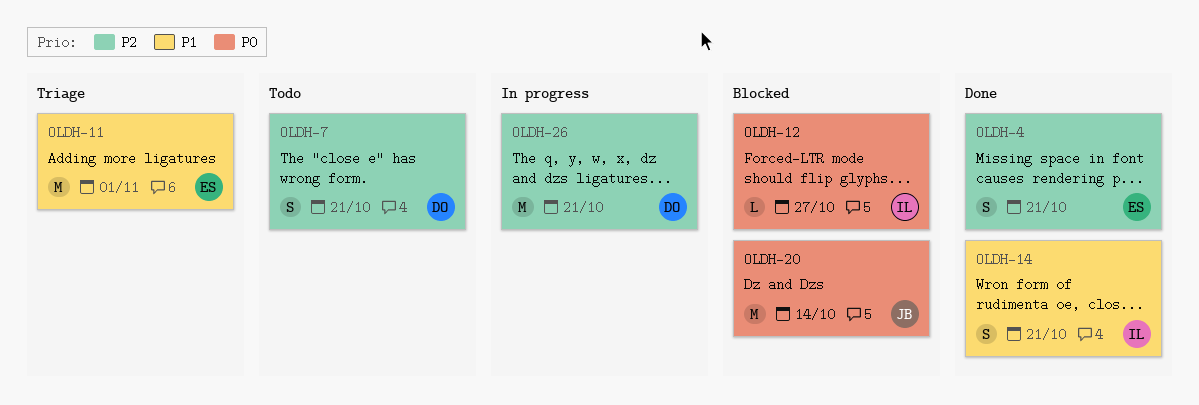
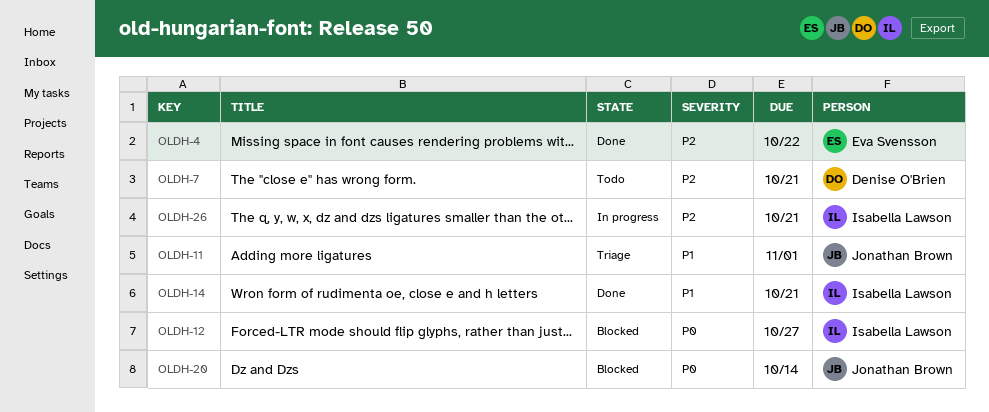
OLDH-4, due: Oct 21 -> Oct 22
OLDH-11, owner: Eva Svensson -> Jonathan Brown
OLDH-26, owner: Denise O'Brien -> Isabella Lawson

